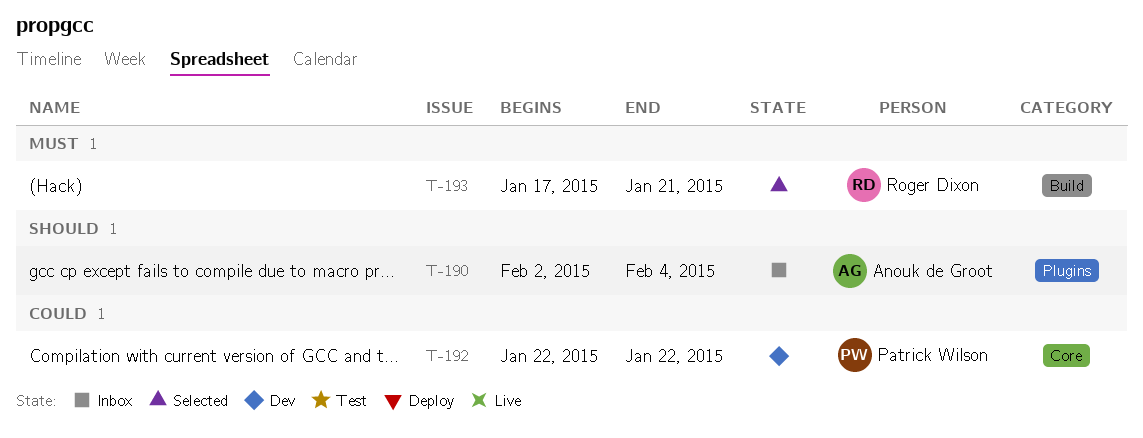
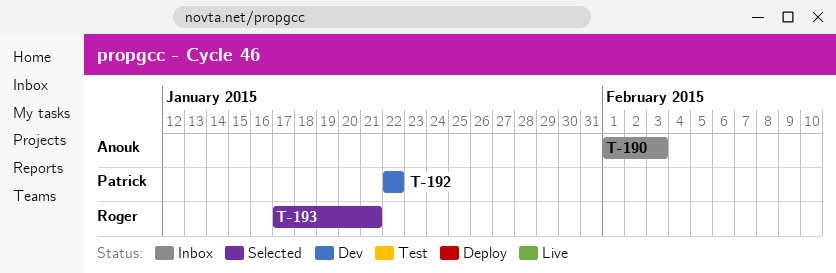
T-190, start: Feb 2 -> Feb 1
T-190, due: Feb 4 -> Feb 3

